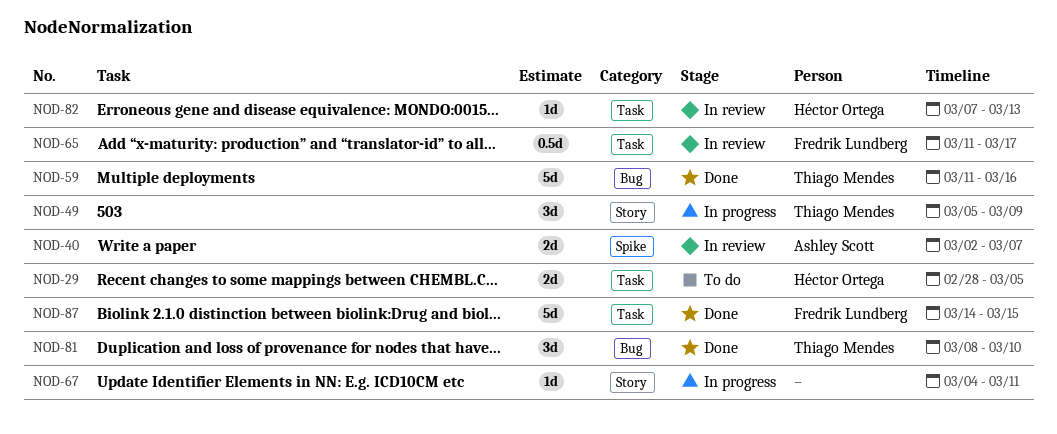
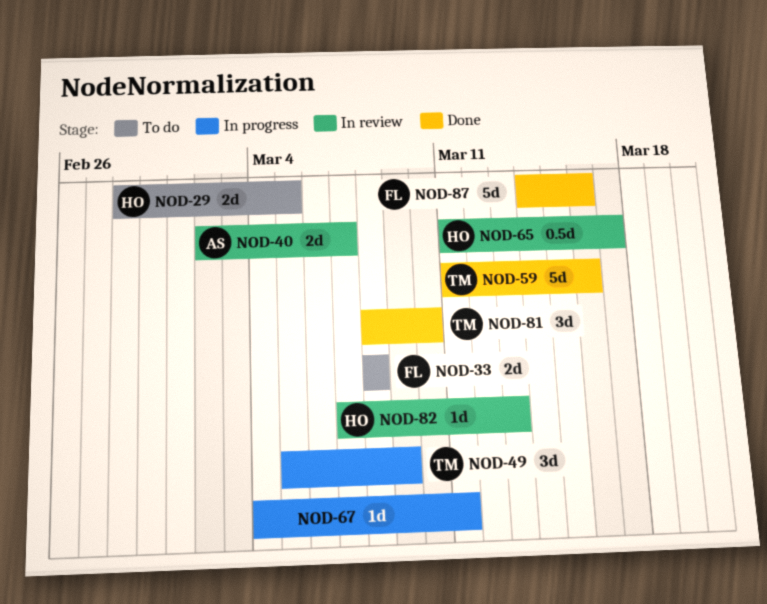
NOD-33: none -> present
NOD-65, owner: Fredrik Lundberg -> Héctor Ortega
NOD-87, due: Mar 15 -> Mar 16

